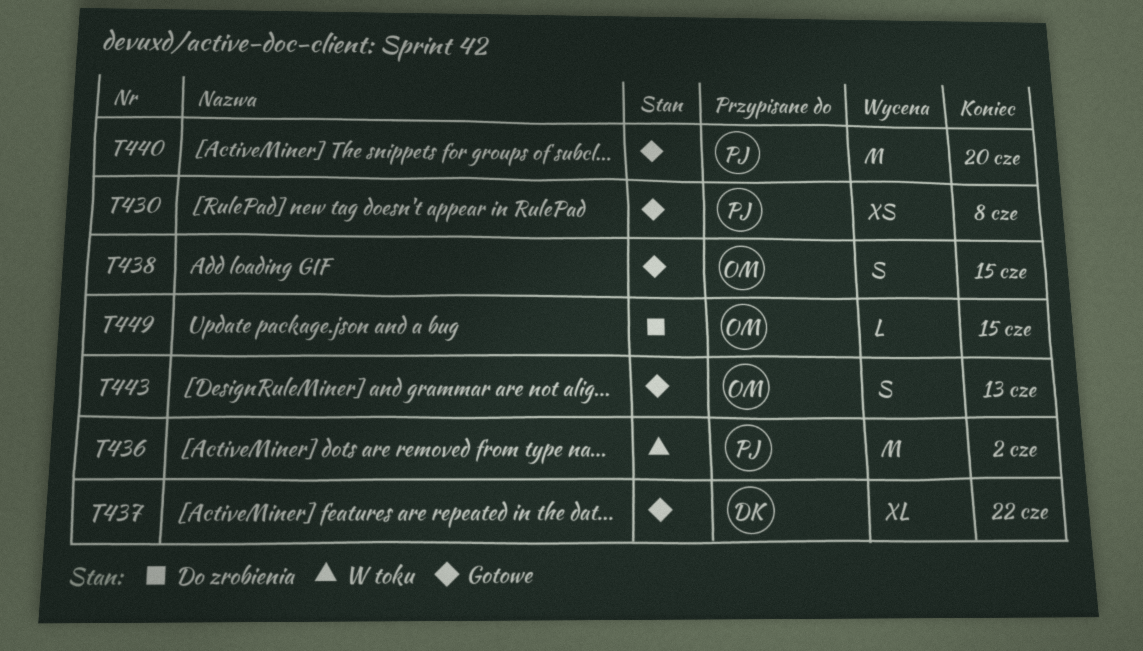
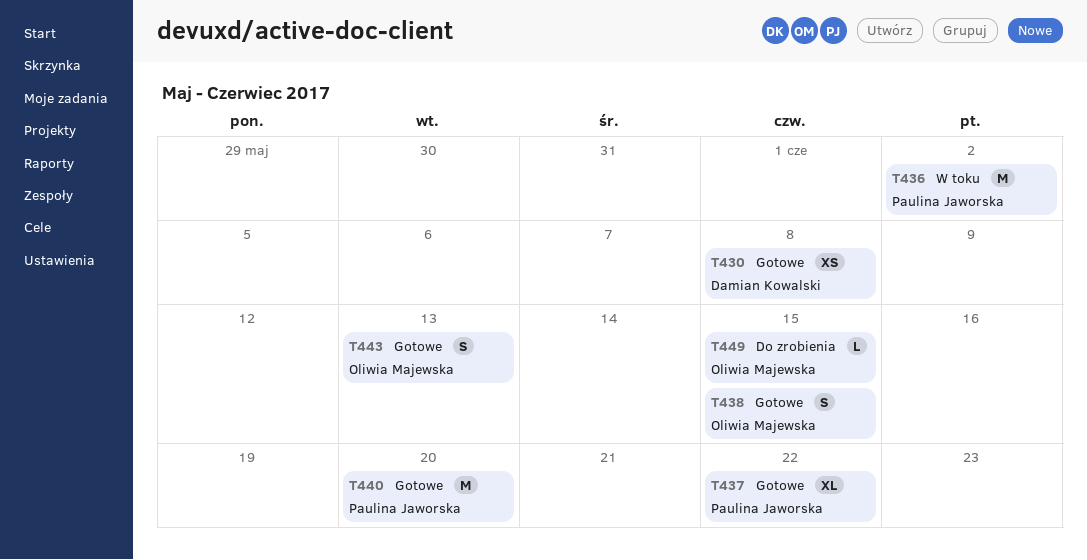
T430, owner: Paulina Jaworska -> Damian Kowalski
T437, owner: Damian Kowalski -> Paulina Jaworska

